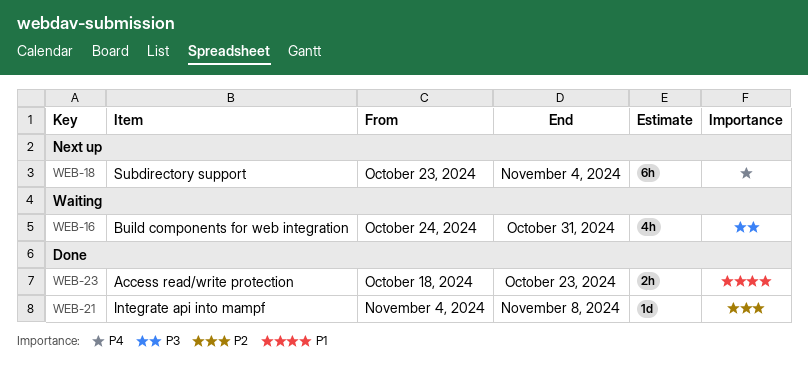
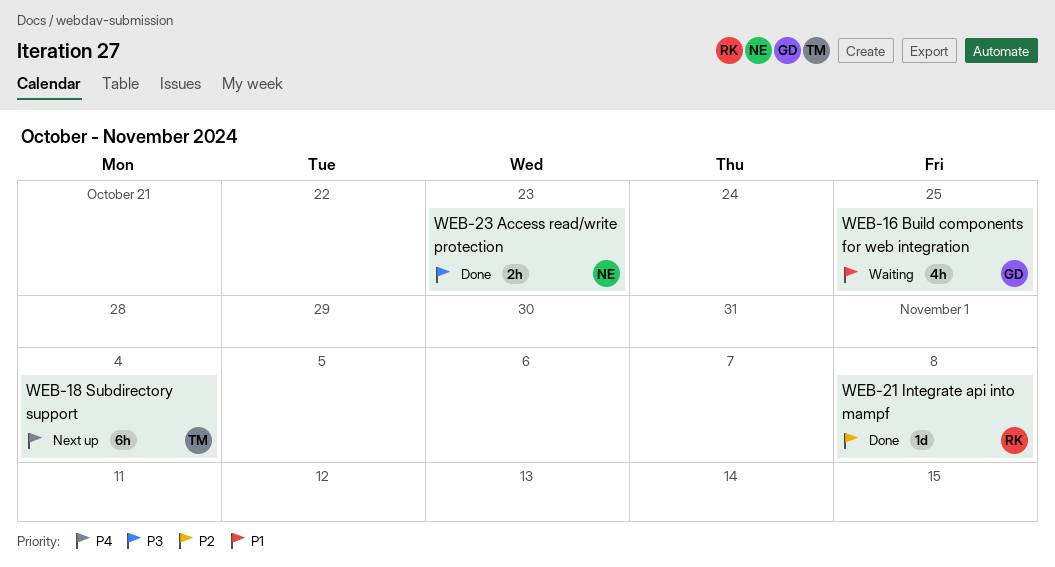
WEB-16, priority: P3 -> P1
WEB-16, due: Oct 31 -> Oct 25
WEB-23, priority: P1 -> P3

